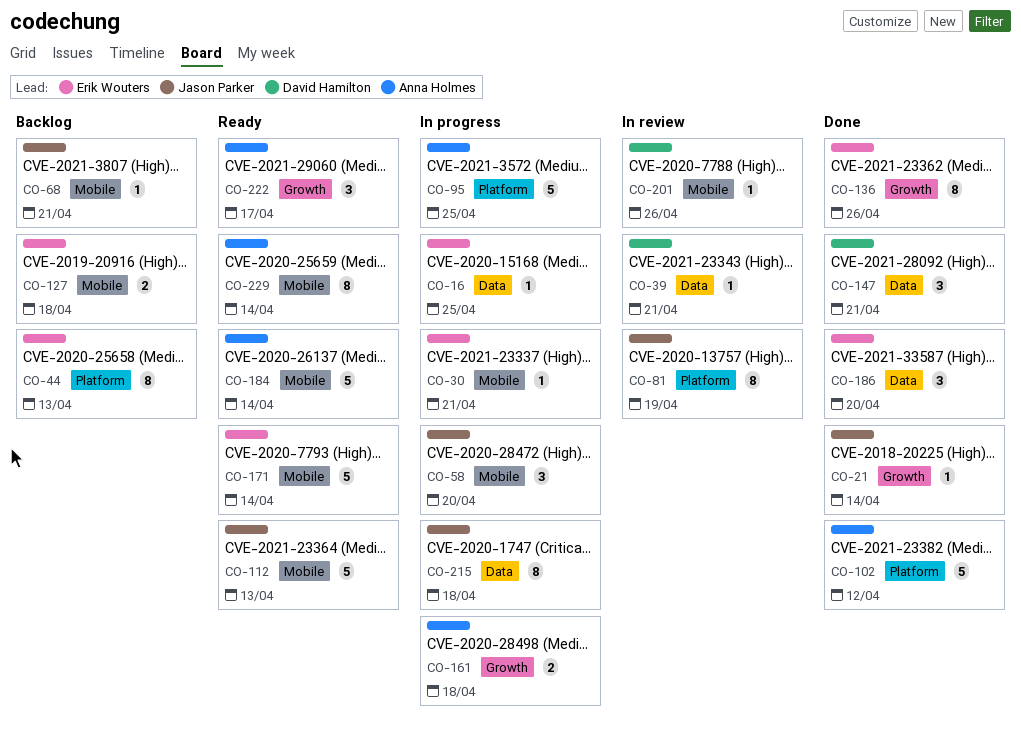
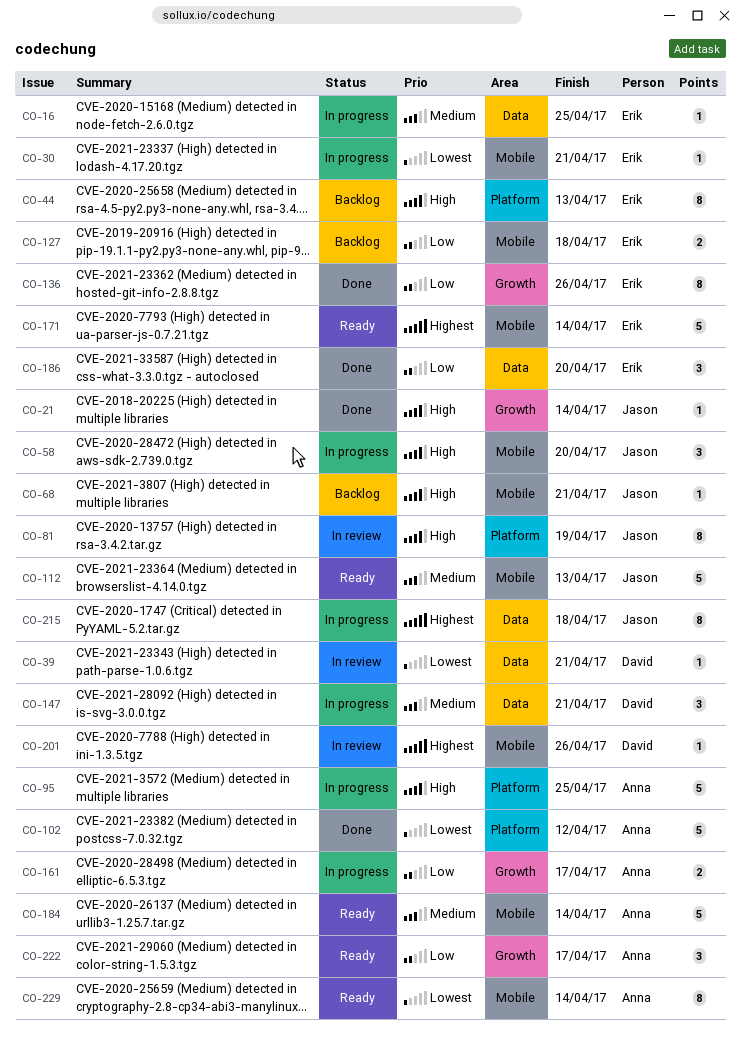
CO-147, status: Done -> In progress
CO-161, due: Apr 18 -> Apr 17

